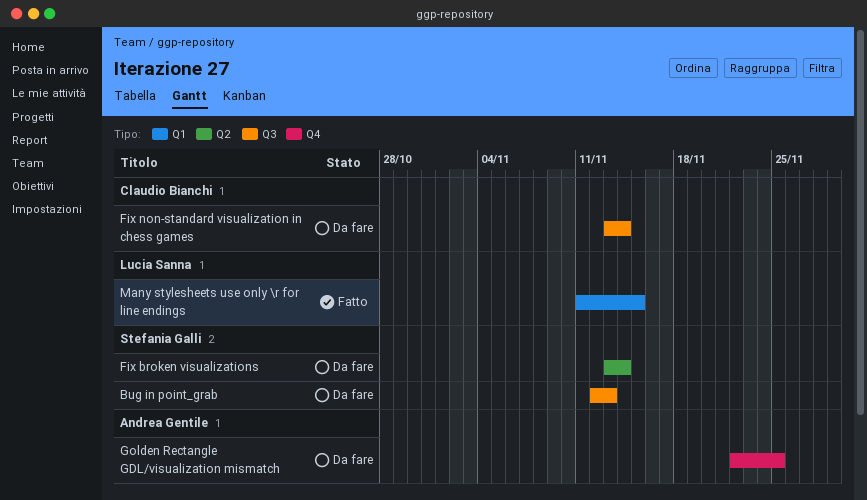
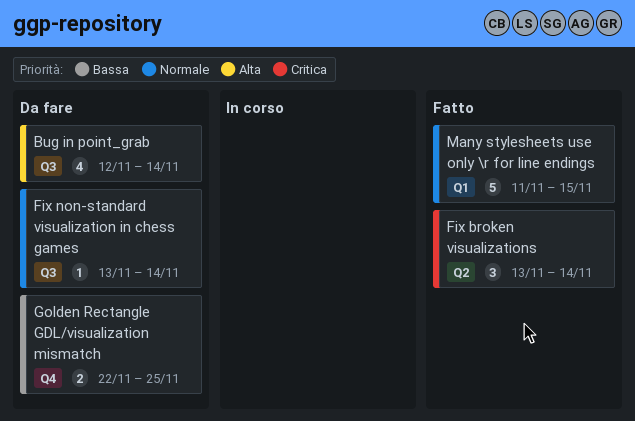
Bug in point_grab, due: Nov 13 -> Nov 14
Fix broken visualizations, status: Da fare -> Fatto

